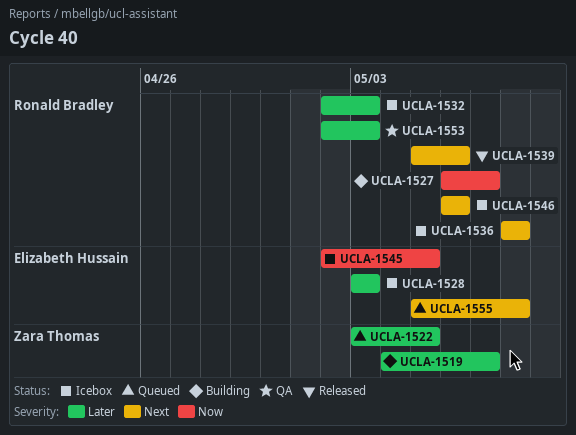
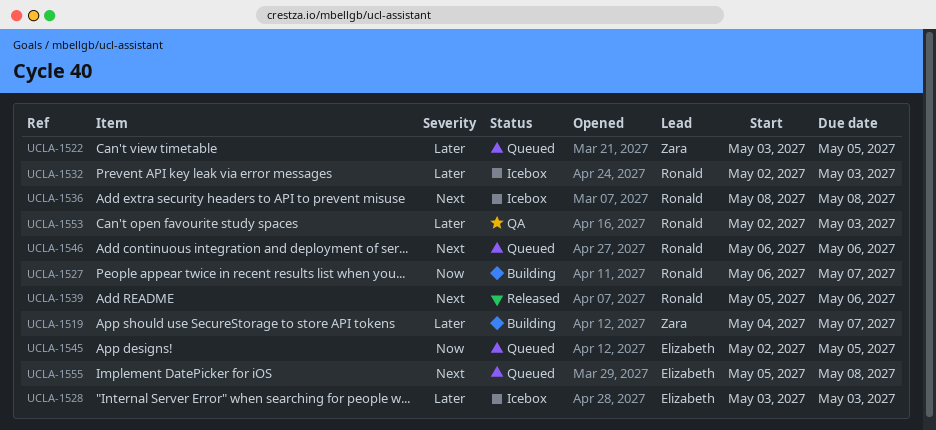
UCLA-1545, status: Icebox -> Queued
UCLA-1546, status: Icebox -> Queued

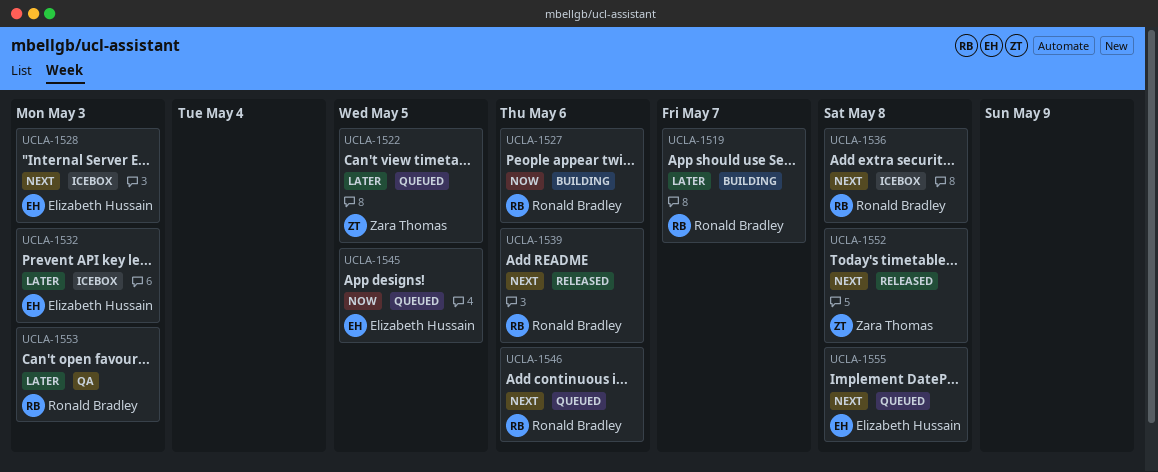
UCLA-1519, owner: Zara Thomas -> Ronald Bradley
UCLA-1527, due: May 7 -> May 6
UCLA-1528, priority: Later -> Next
UCLA-1532, owner: Ronald Bradley -> Elizabeth Hussain
UCLA-1552: none -> present

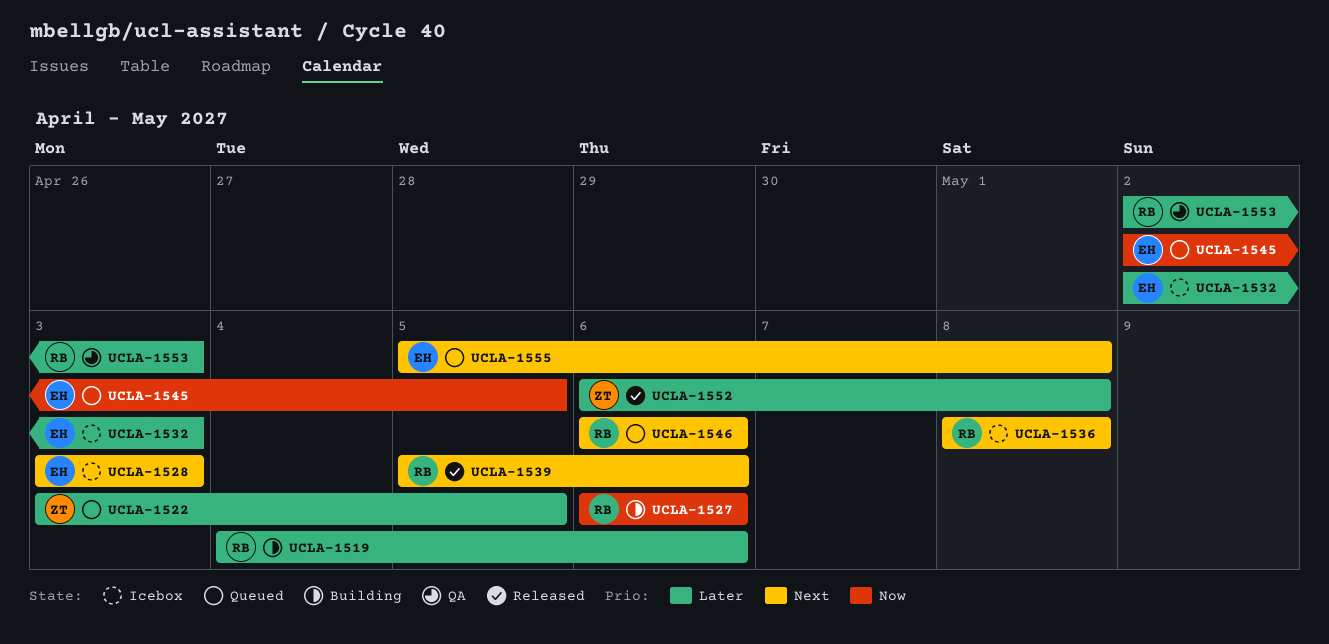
UCLA-1519, due: May 7 -> May 6
UCLA-1552, priority: Next -> Later

